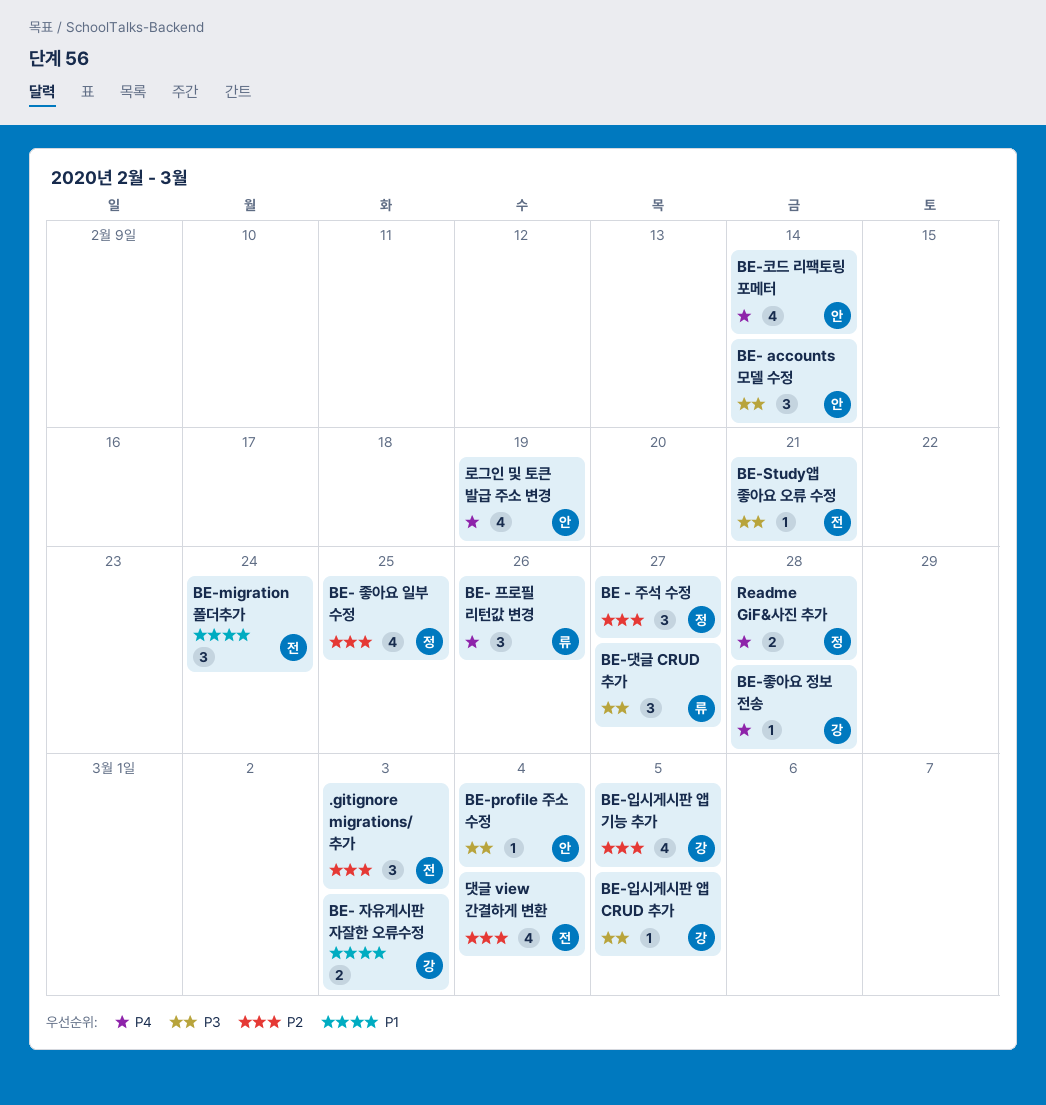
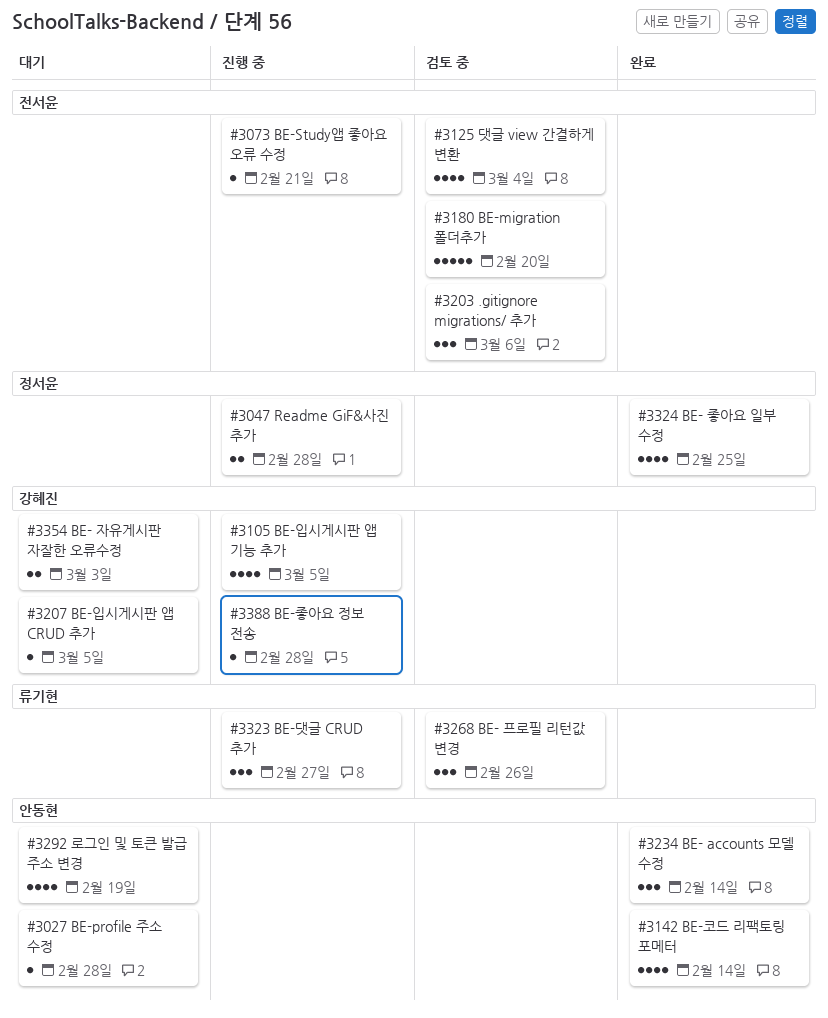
.gitignore migrations/ 추가, due: Mar 3 -> Mar 6
BE - 주석 수정: present -> none
BE-migration 폴더추가, estimate: 3 -> 5
BE-migration 폴더추가, due: Feb 24 -> Feb 20
BE-profile 주소 수정, due: Mar 4 -> Feb 28

